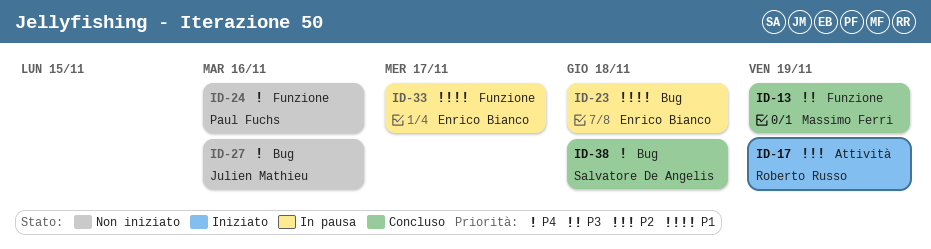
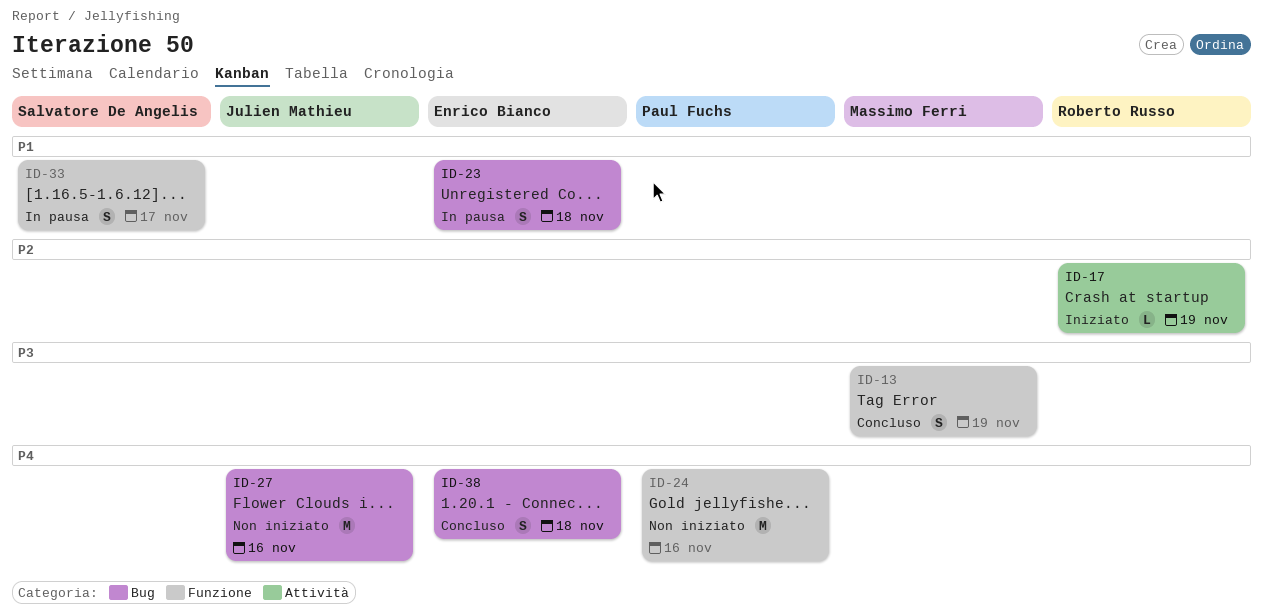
ID-33, owner: Enrico Bianco -> Salvatore De Angelis
ID-38, owner: Salvatore De Angelis -> Enrico Bianco

